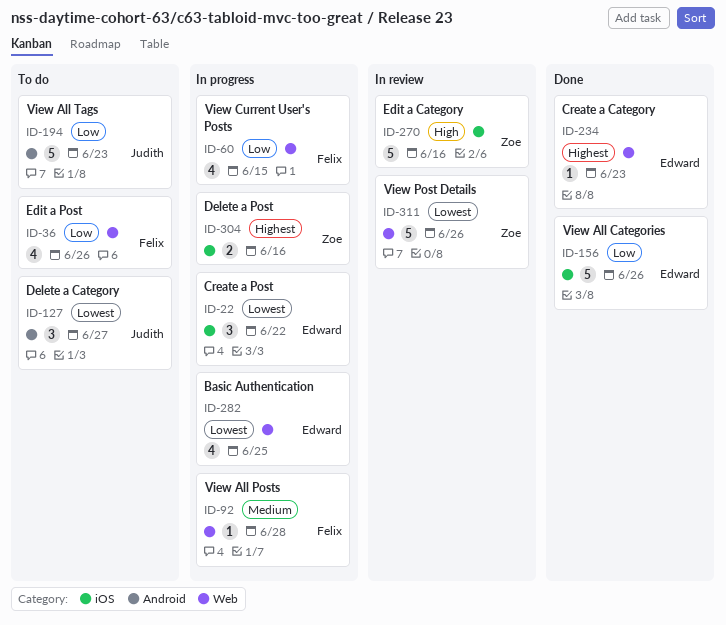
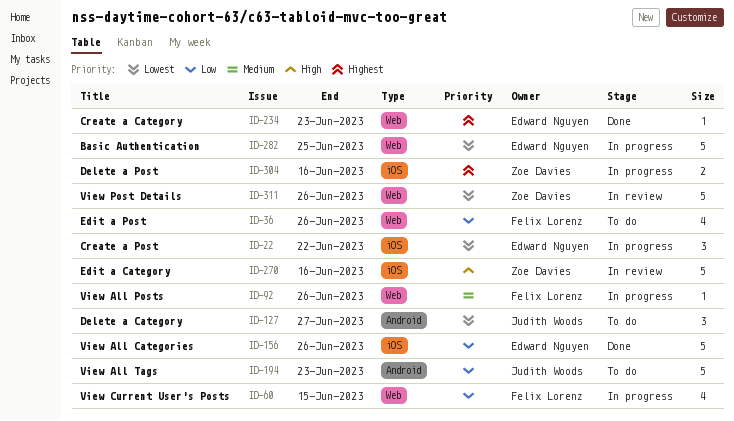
ID-92, due: Jun 28 -> Jun 26
ID-282, estimate: 4 -> 5

